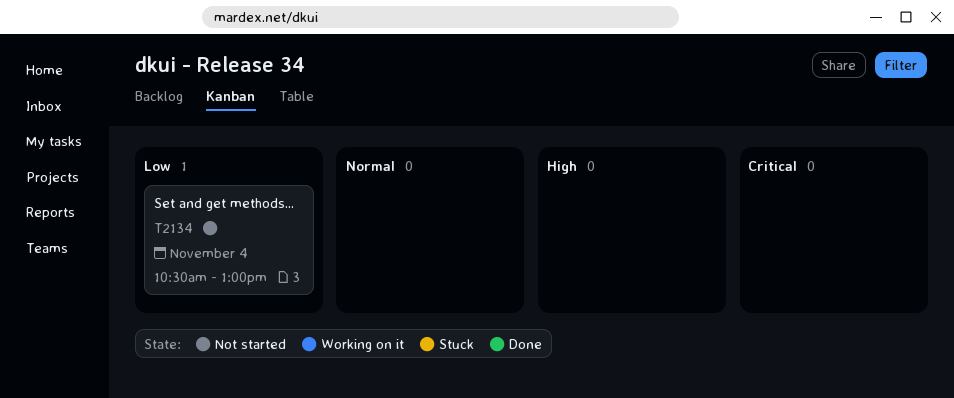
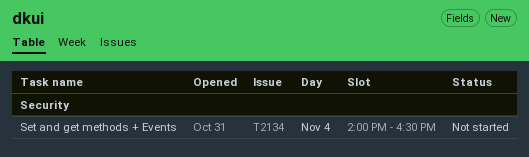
T2134, begins: 10:30 -> 14:00
T2134, ends: 13:00 -> 16:30

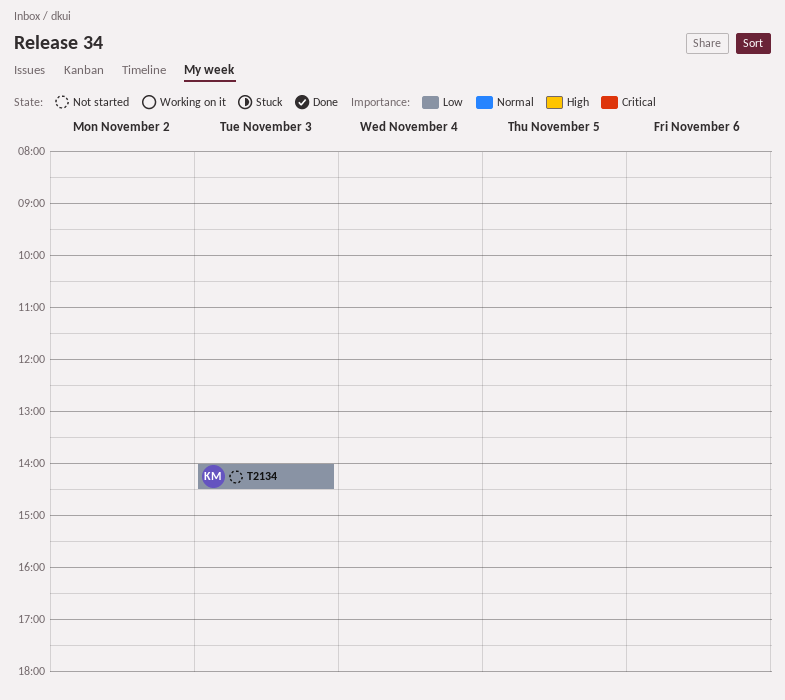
T2134, day: Nov 4 -> Nov 3
T2134, ends: 16:30 -> 14:30

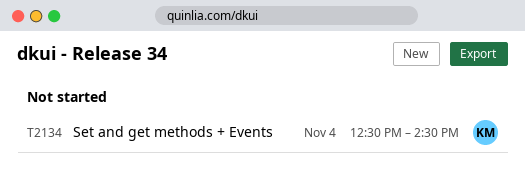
T2134, day: Nov 3 -> Nov 4
T2134, begins: 14:00 -> 12:30

